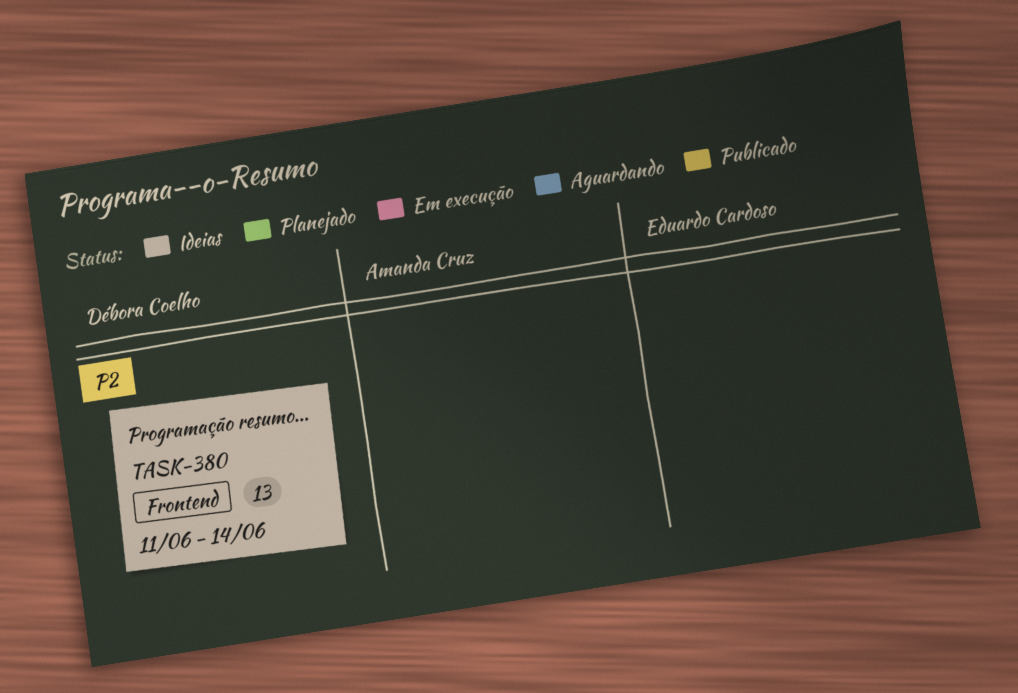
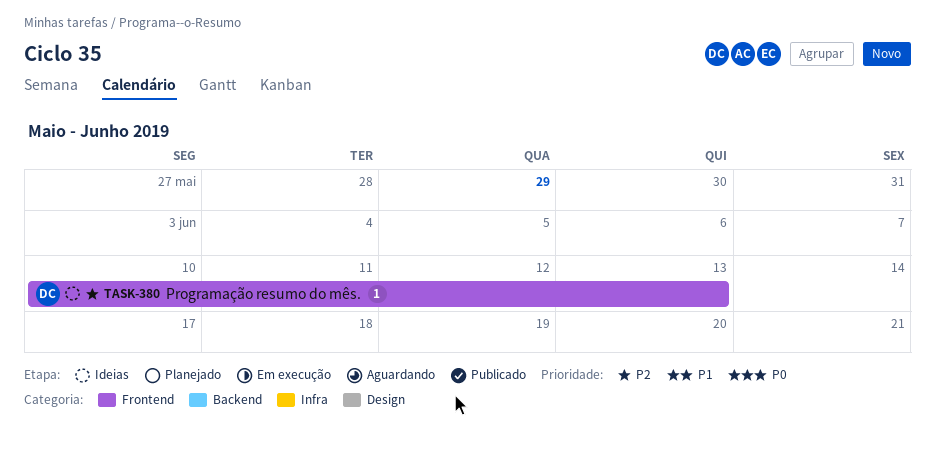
TASK-380, estimate: 13 -> 1
TASK-380, start: Jun 11 -> Jun 10
TASK-380, due: Jun 14 -> Jun 13

